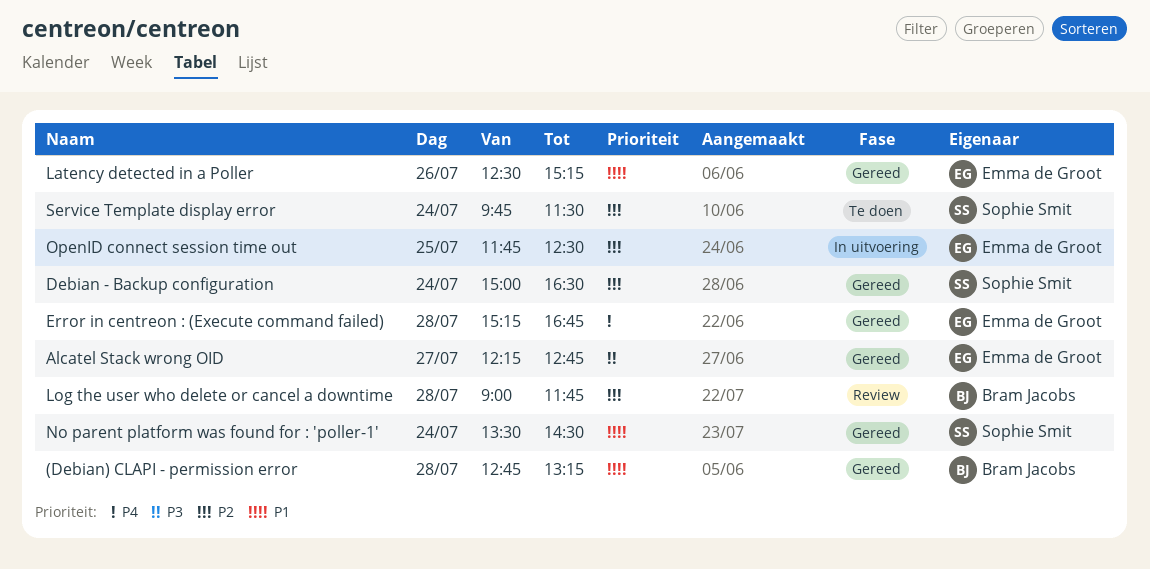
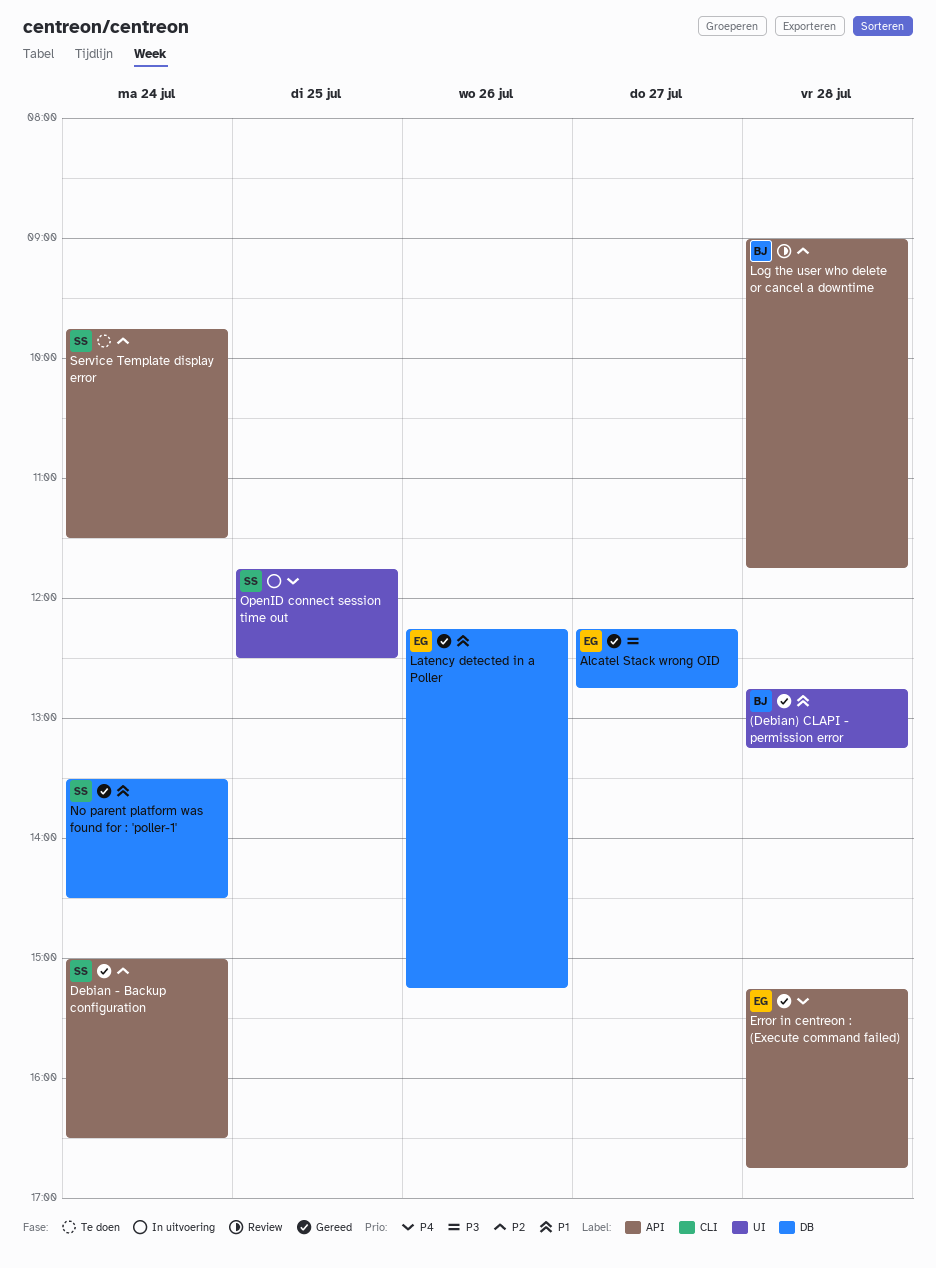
Latency detected in a Poller, begins: 12:30 -> 12:15
OpenID connect session time out, owner: Emma de Groot -> Sophie Smit
OpenID connect session time out, priority: P2 -> P4

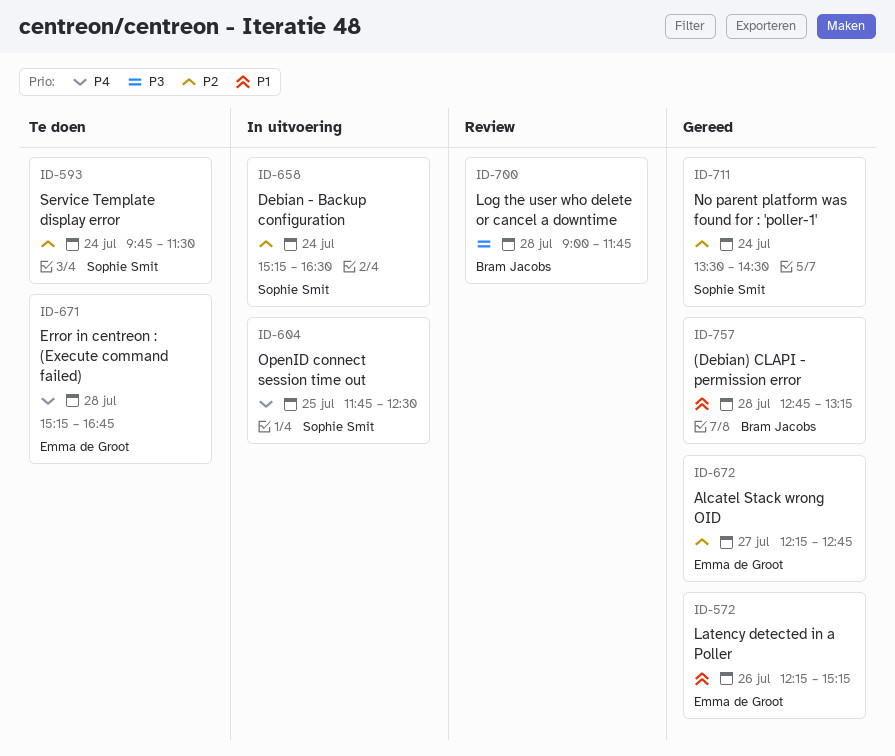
Alcatel Stack wrong OID, priority: P3 -> P2
Debian - Backup configuration, status: Gereed -> In uitvoering
Debian - Backup configuration, begins: 15:00 -> 15:15
Error in centreon : (Execute command failed), status: Gereed -> Te doen
Log the user who delete or cancel a downtime, priority: P2 -> P3
No parent platform was found for : 'poller-1', priority: P1 -> P2

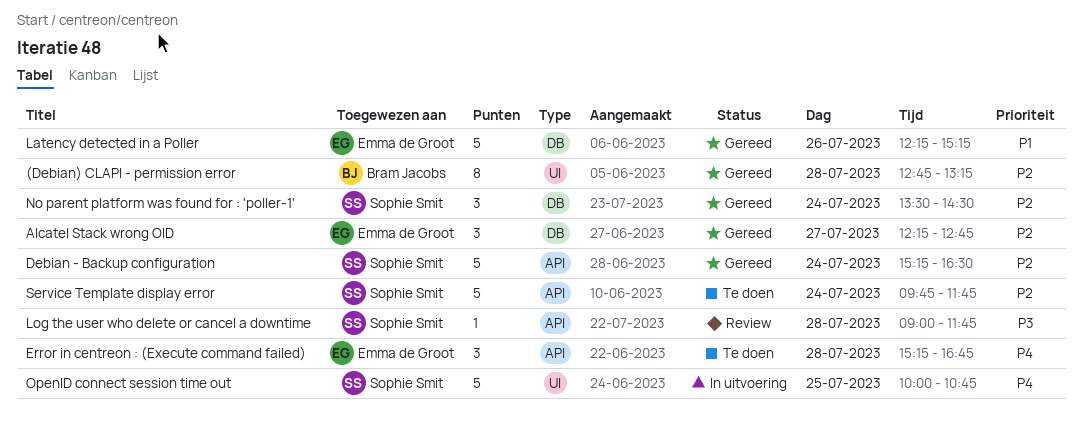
(Debian) CLAPI - permission error, priority: P1 -> P2
Debian - Backup configuration, status: In uitvoering -> Gereed
Log the user who delete or cancel a downtime, owner: Bram Jacobs -> Sophie Smit
OpenID connect session time out, begins: 11:45 -> 10:00
OpenID connect session time out, ends: 12:30 -> 10:45
Service Template display error, ends: 11:30 -> 11:45

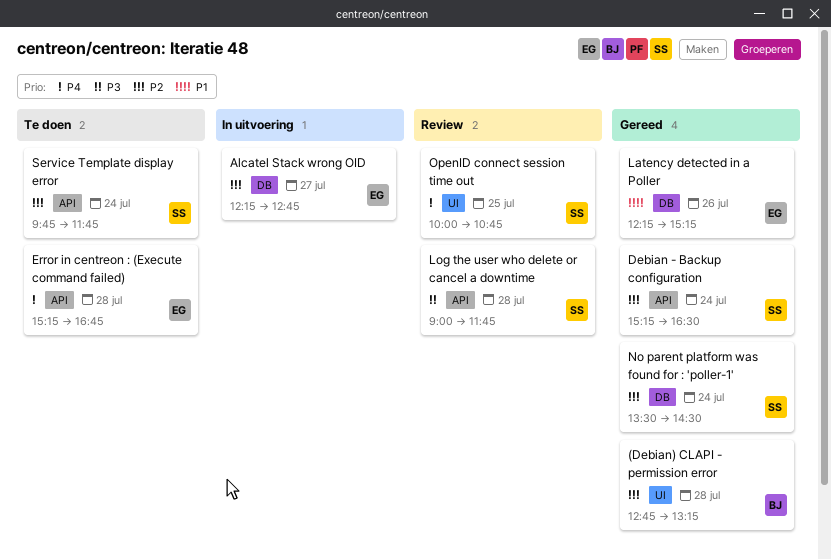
Alcatel Stack wrong OID, status: Gereed -> In uitvoering
OpenID connect session time out, status: In uitvoering -> Review

